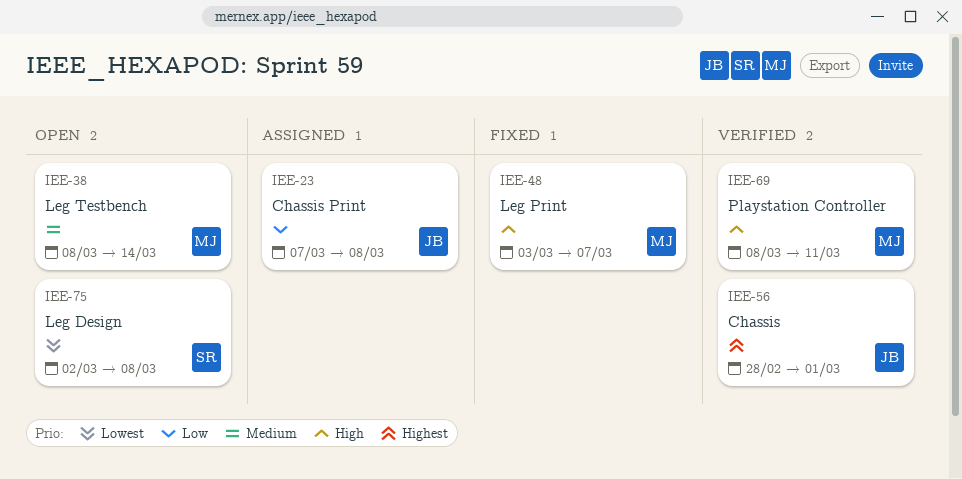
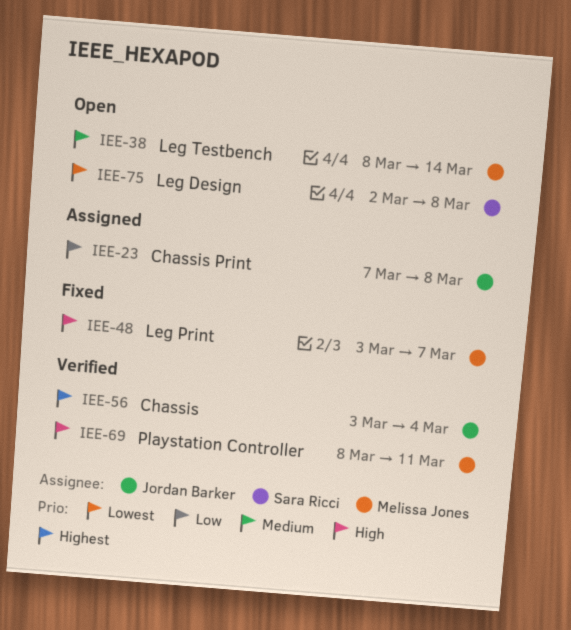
IEE-56, start: Feb 28 -> Mar 3
IEE-56, due: Mar 1 -> Mar 4

